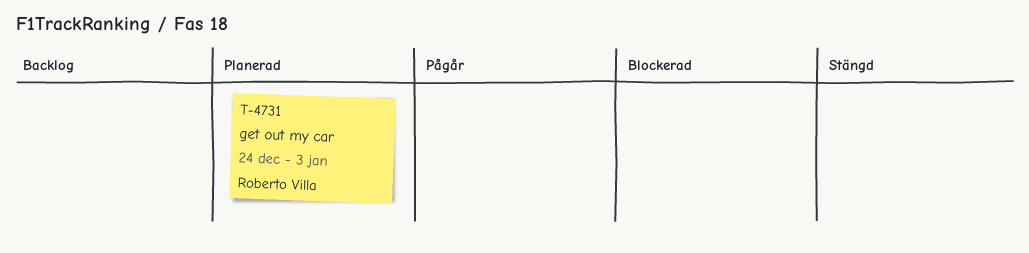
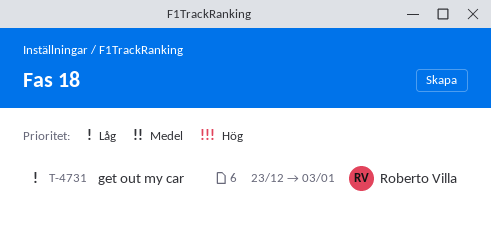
T-4731, start: Dec 24 -> Dec 23

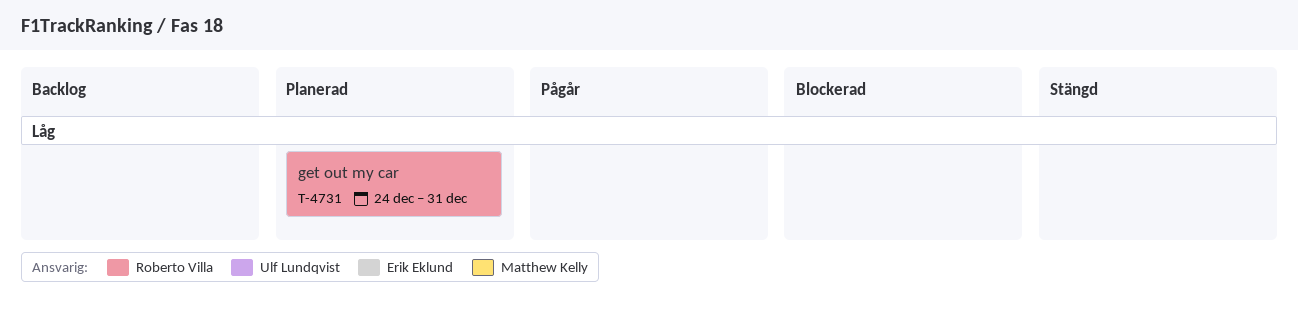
T-4731, start: Dec 23 -> Dec 24
T-4731, due: Jan 3 -> Dec 31

